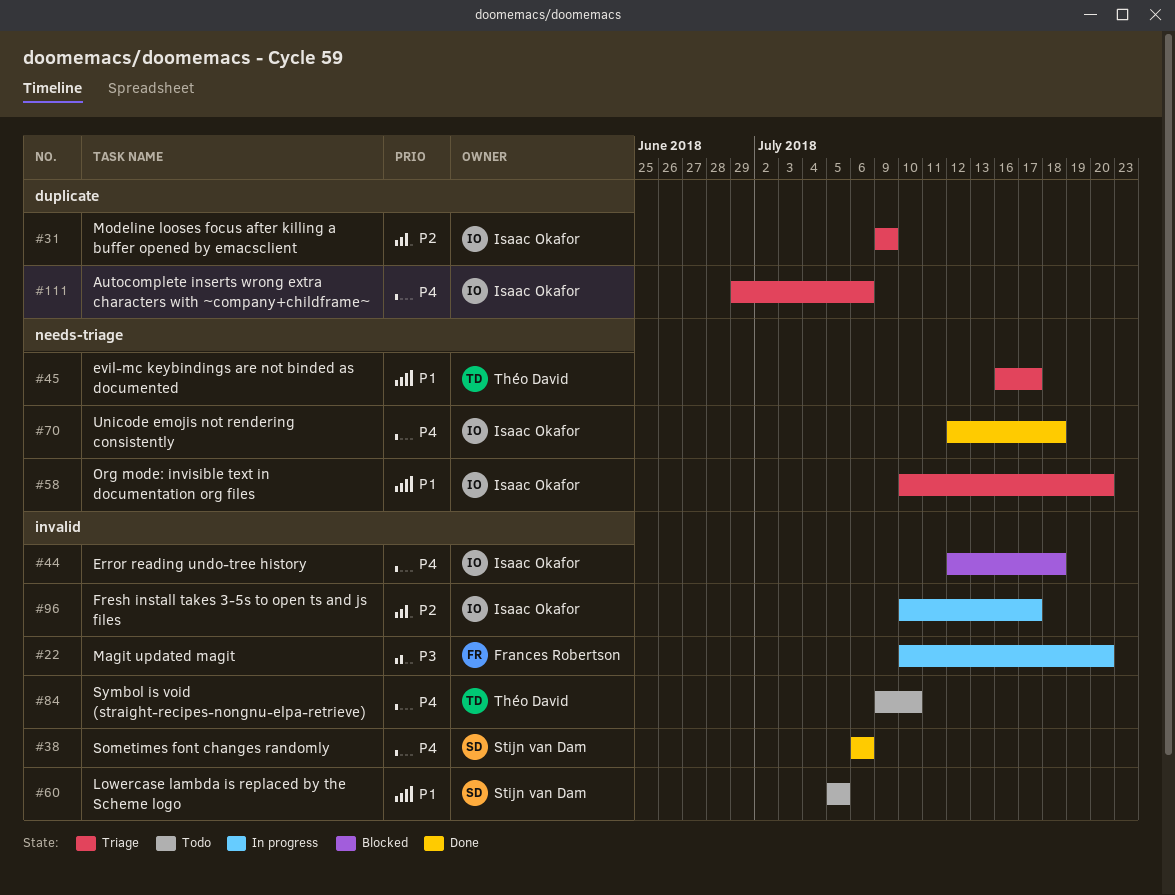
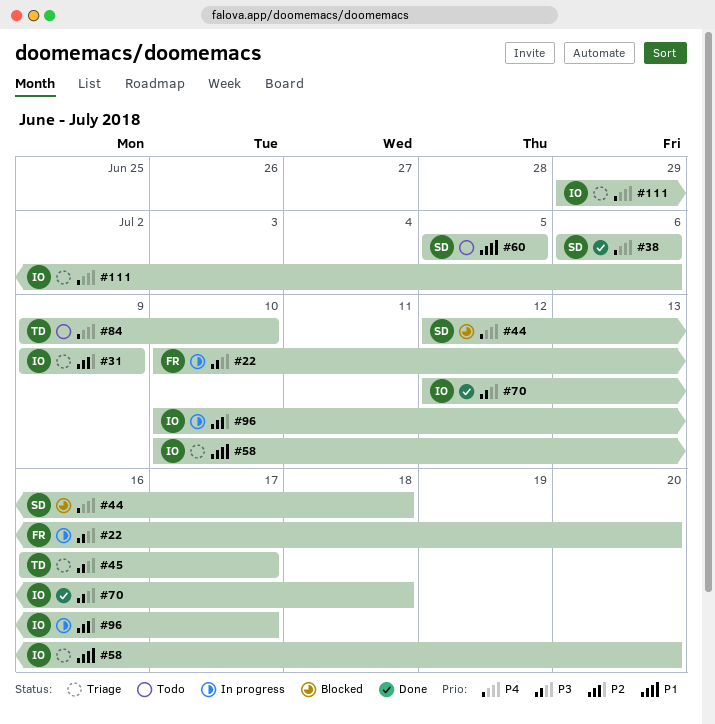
#44, owner: Isaac Okafor -> Stijn van Dam
#45, priority: P1 -> P3
#70, priority: P4 -> P3

